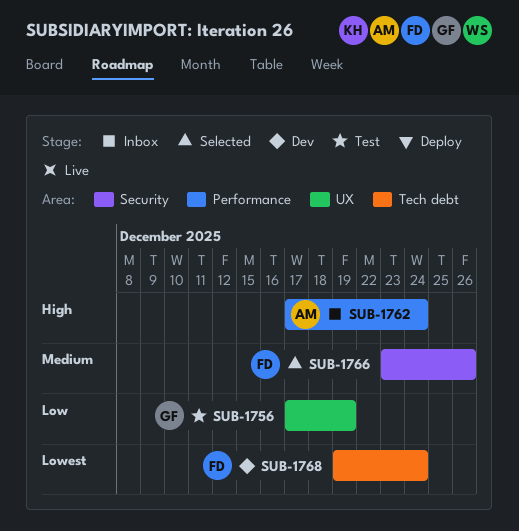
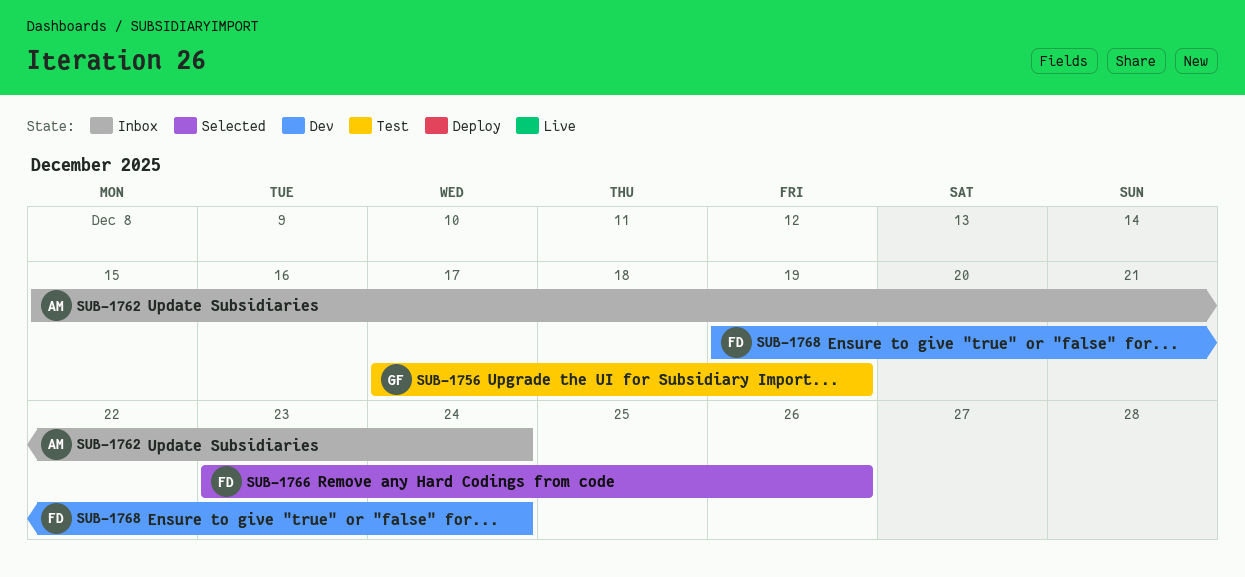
SUB-1762, start: Dec 17 -> Dec 15

